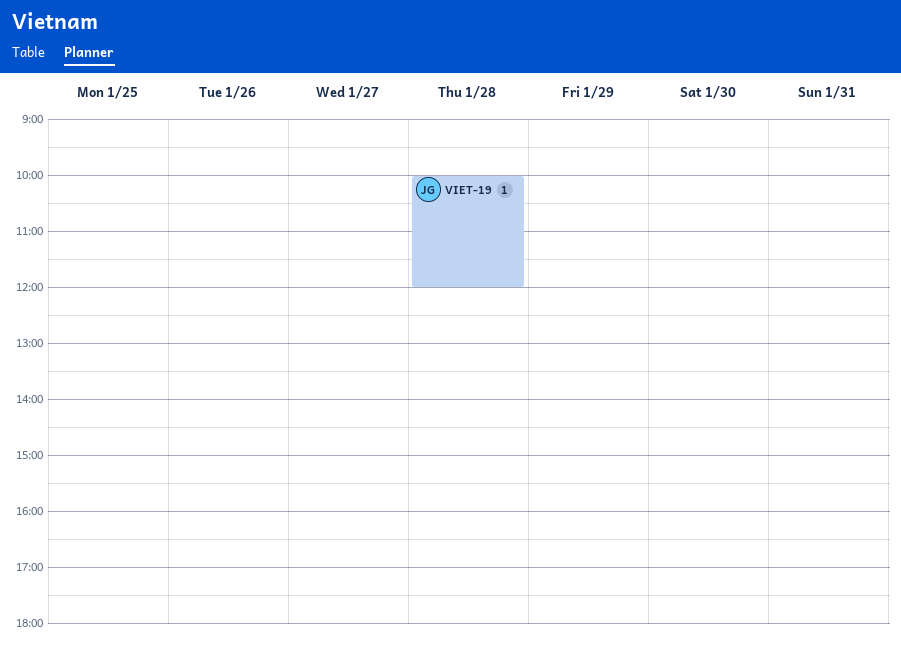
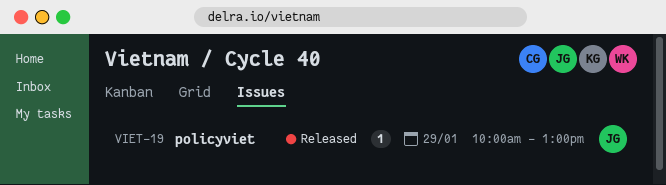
VIET-19, day: Jan 28 -> Jan 29
VIET-19, ends: 12:00 -> 13:00

